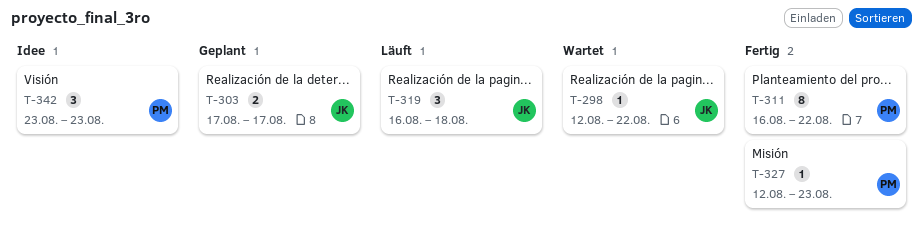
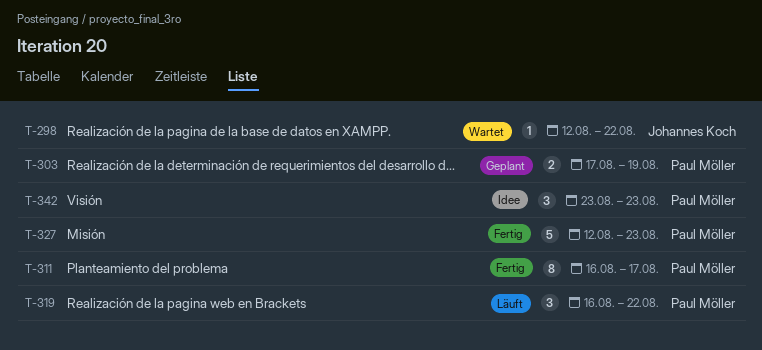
T-303, owner: Johannes Koch -> Paul Möller
T-303, due: Aug 17 -> Aug 19
T-311, due: Aug 22 -> Aug 17
T-319, owner: Johannes Koch -> Paul Möller
T-319, due: Aug 18 -> Aug 22
T-327, estimate: 1 -> 5

